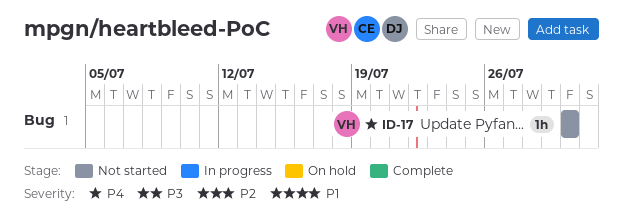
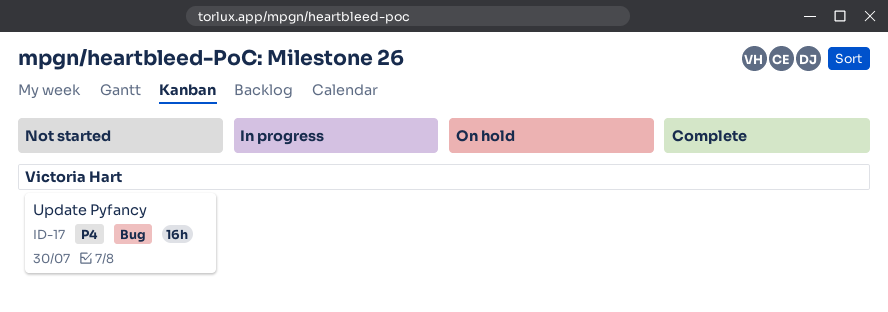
ID-17, estimate: 1h -> 16h

